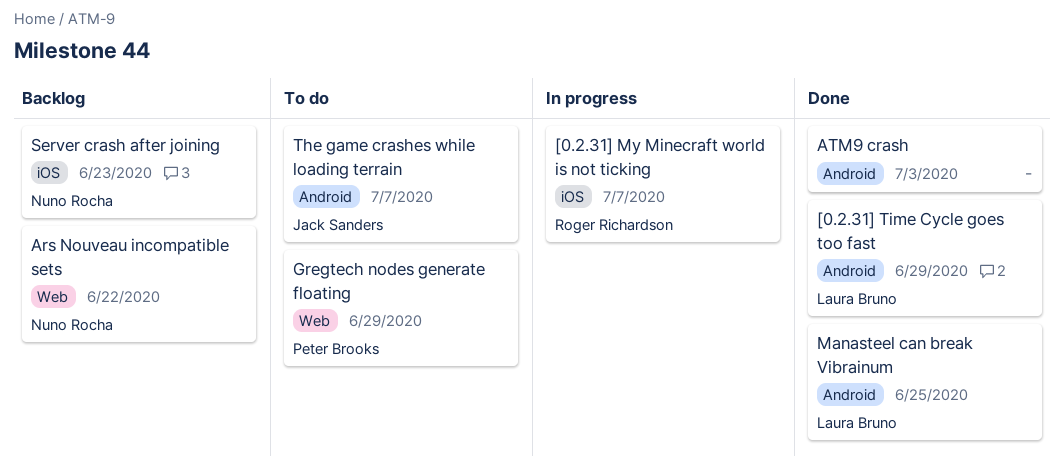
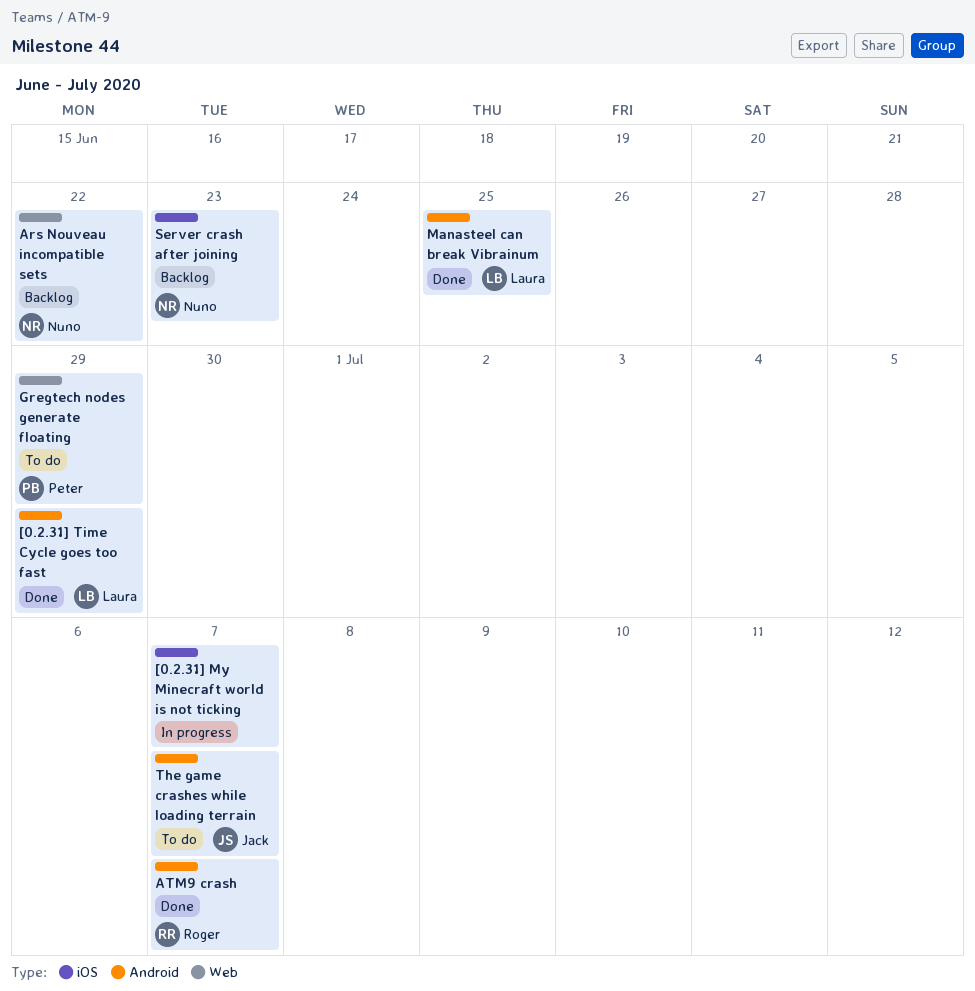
[0.2.31] My Minecraft world is not ticking, owner: Roger Richardson -> none
ATM9 crash, owner: none -> Roger Richardson
ATM9 crash, due: Jul 3 -> Jul 7

